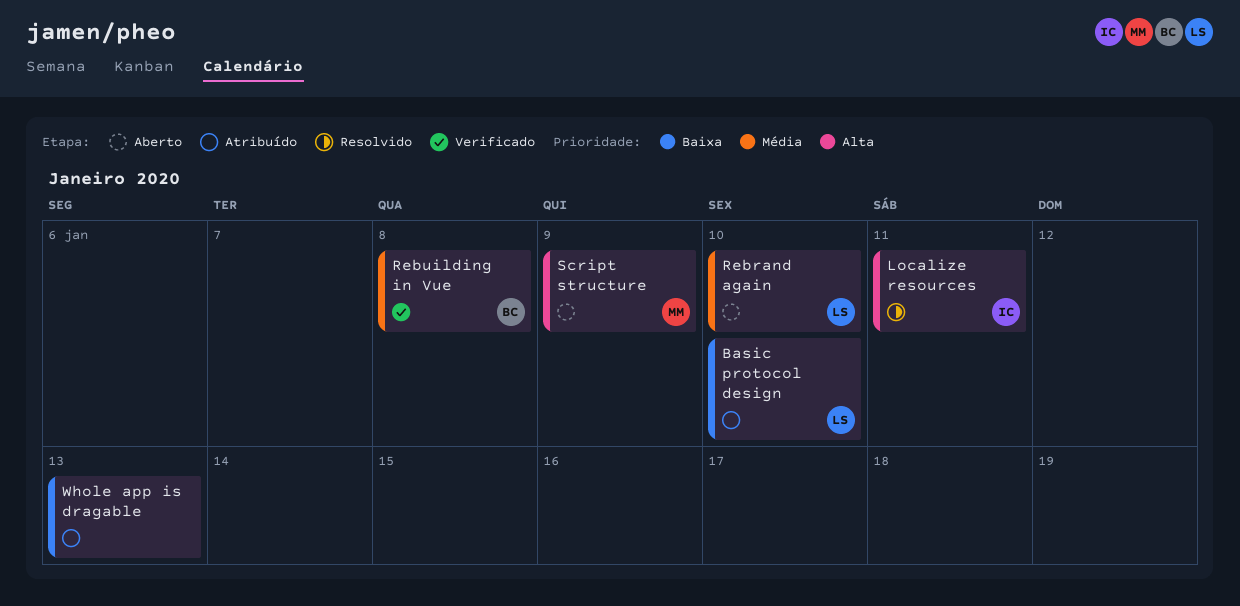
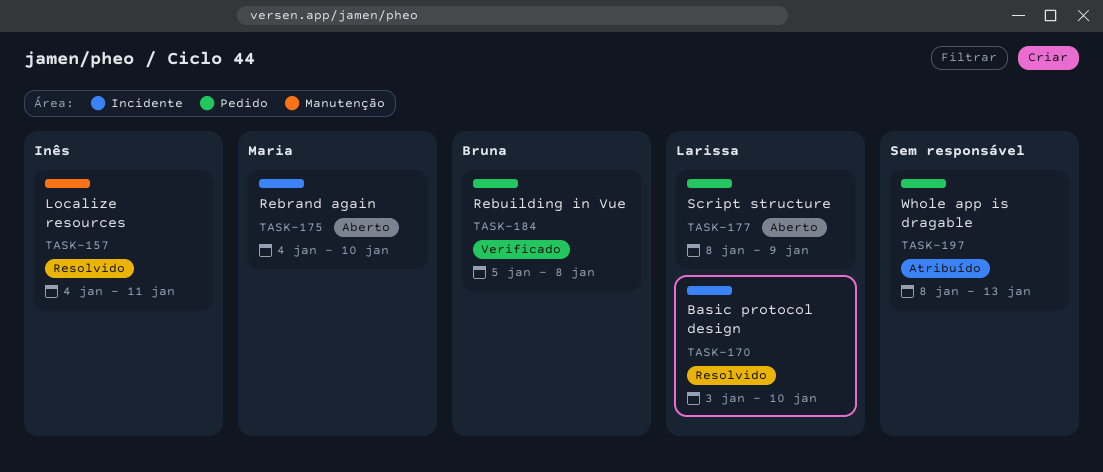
Basic protocol design, status: Atribuído -> Resolvido
Rebrand again, owner: Larissa -> Maria
Script structure, owner: Maria -> Larissa

